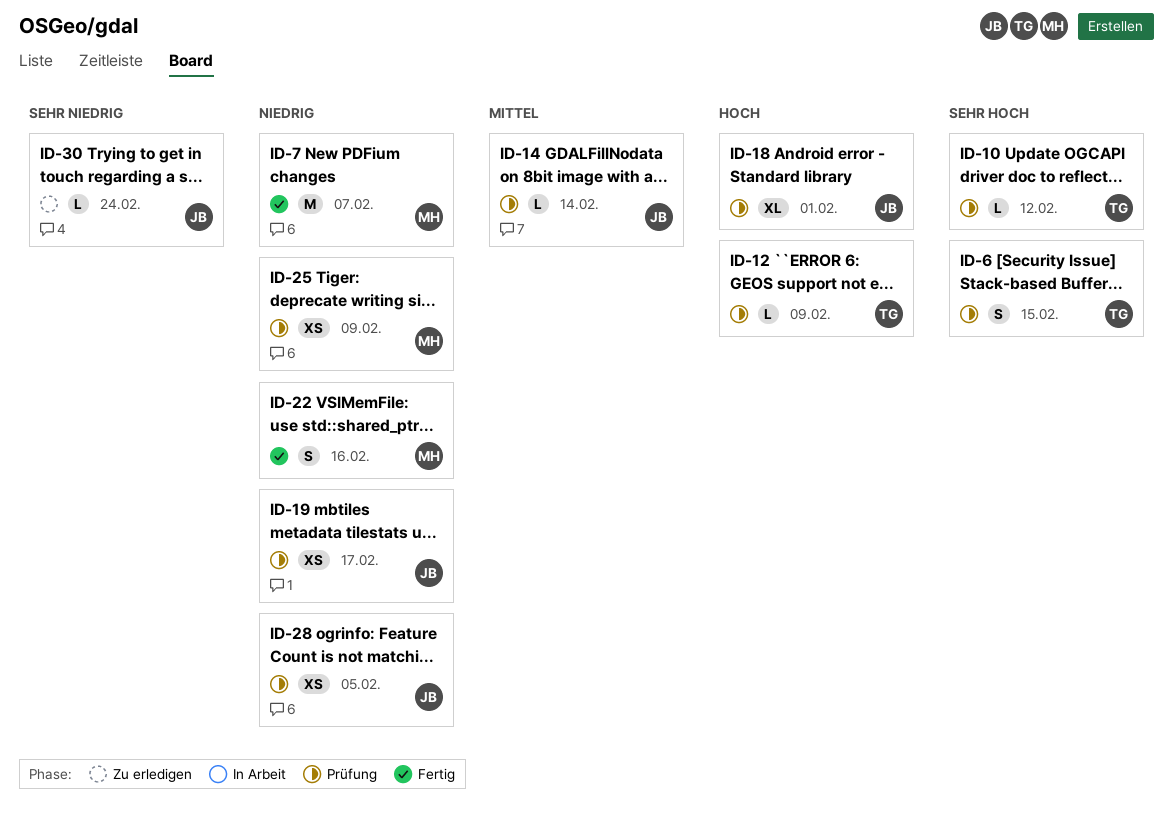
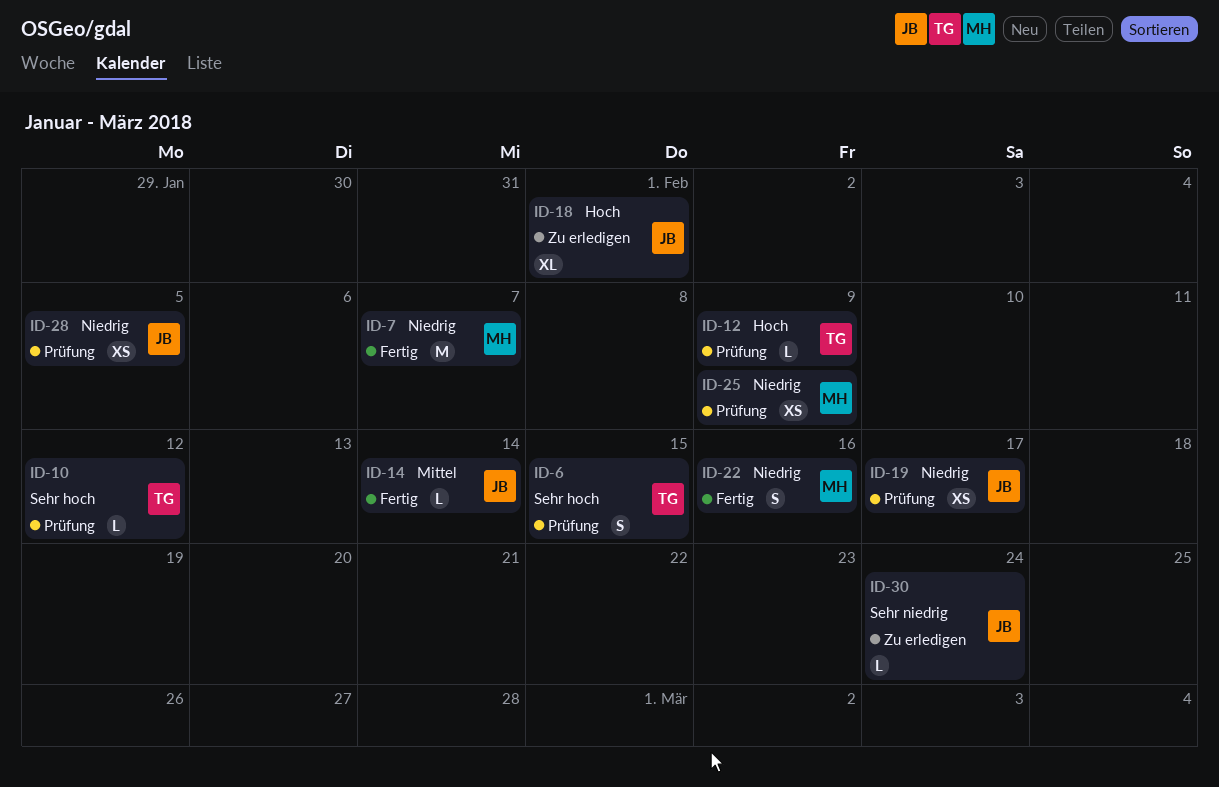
ID-14, status: Prüfung -> Fertig
ID-18, status: Prüfung -> Zu erledigen

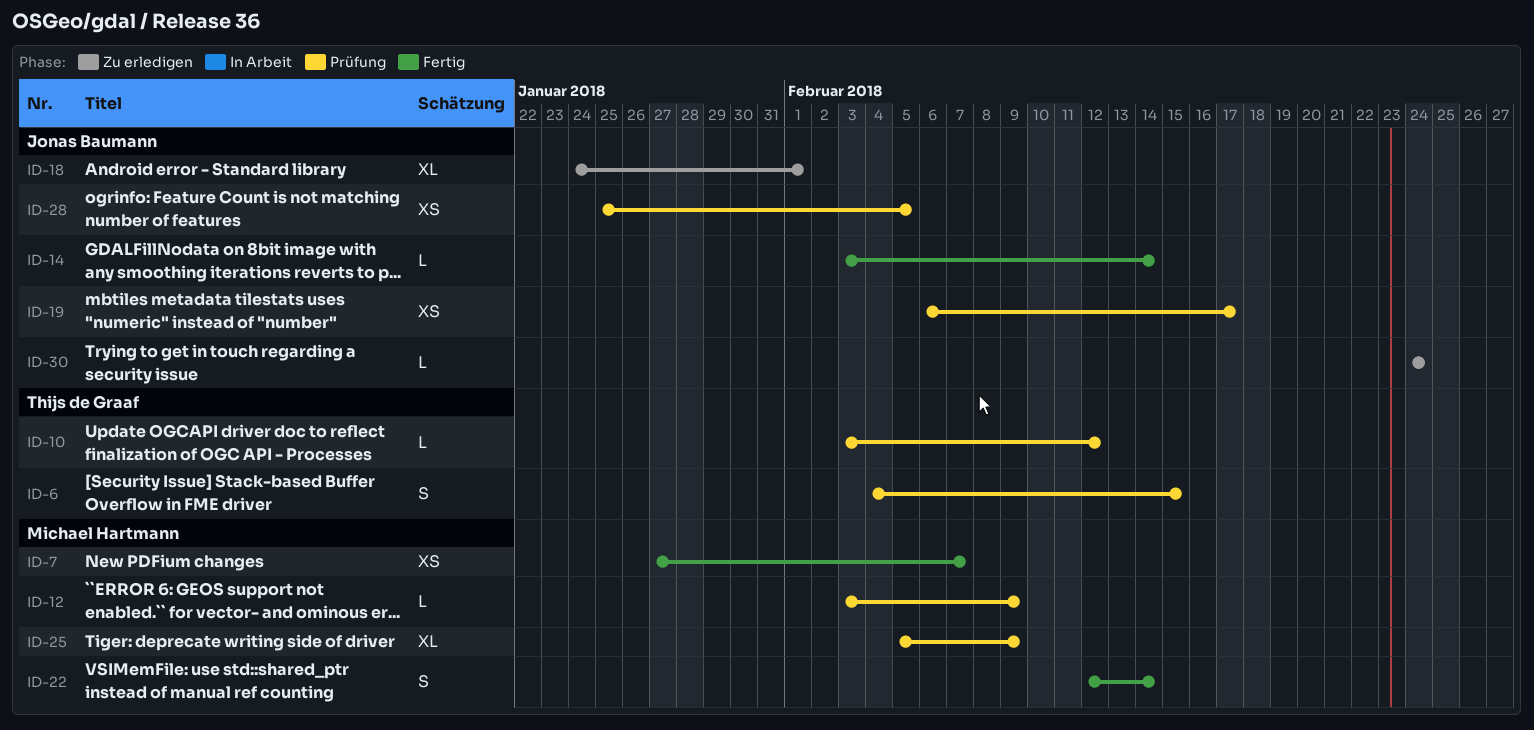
ID-7, estimate: M -> XS
ID-12, owner: Thijs de Graaf -> Michael Hartmann
ID-22, due: Feb 16 -> Feb 14
ID-25, estimate: XS -> XL

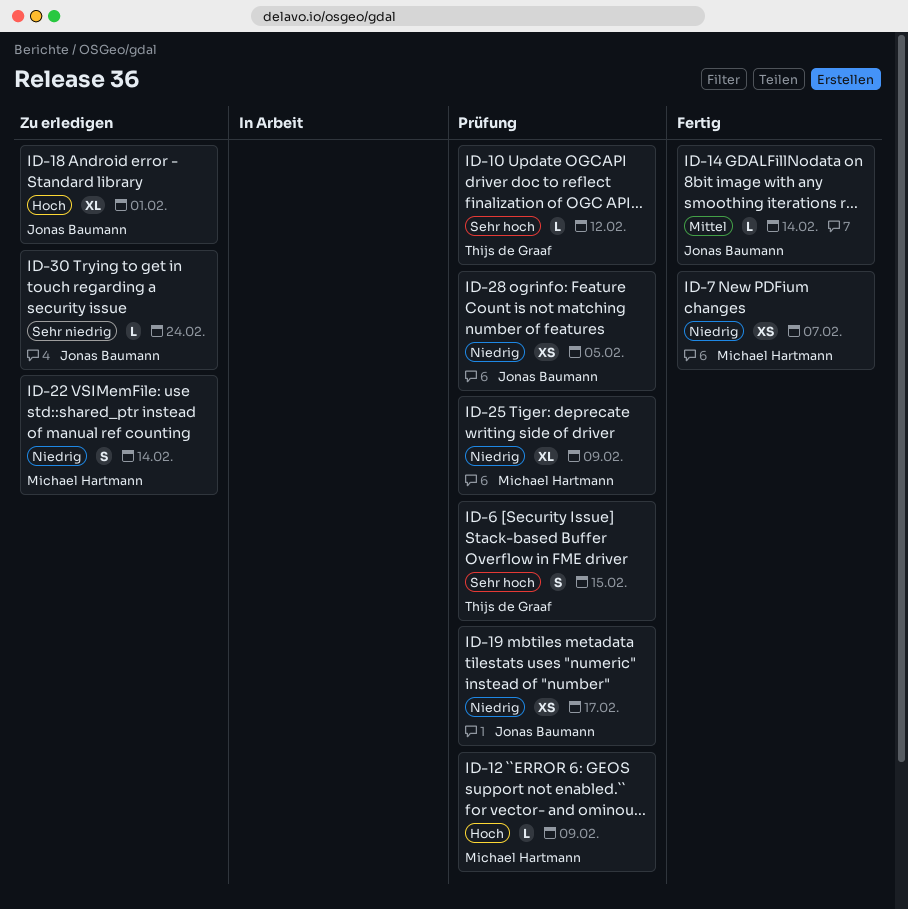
ID-22, status: Fertig -> Zu erledigen

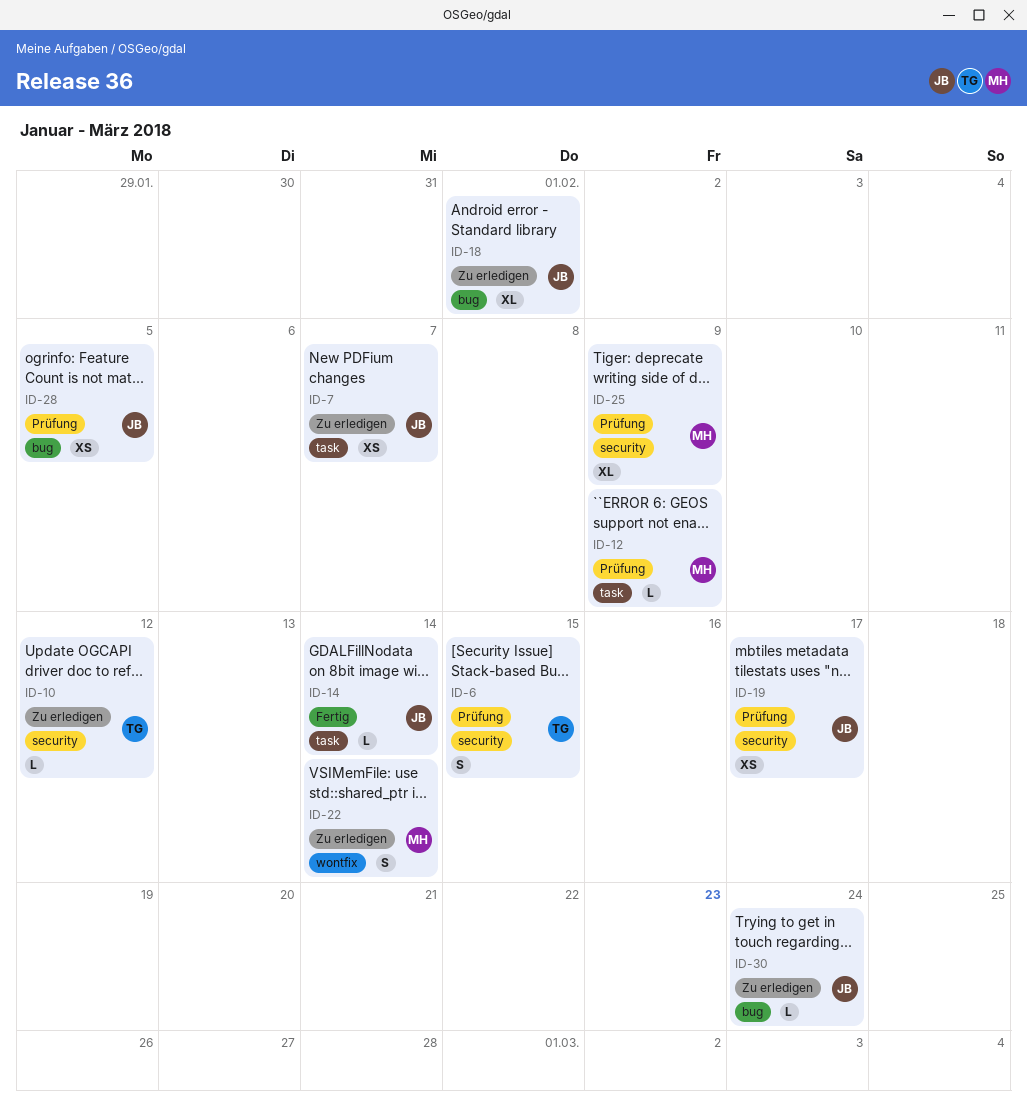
ID-7, status: Fertig -> Zu erledigen
ID-7, owner: Michael Hartmann -> Jonas Baumann
ID-10, status: Prüfung -> Zu erledigen

